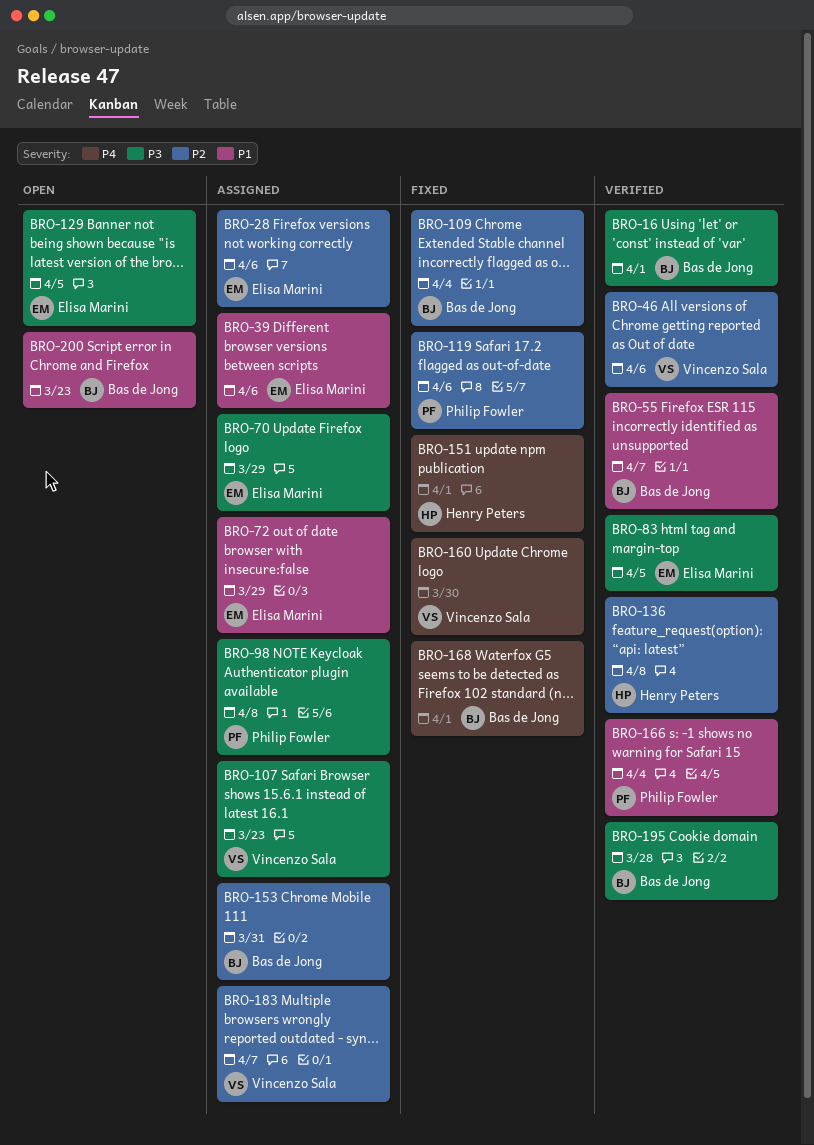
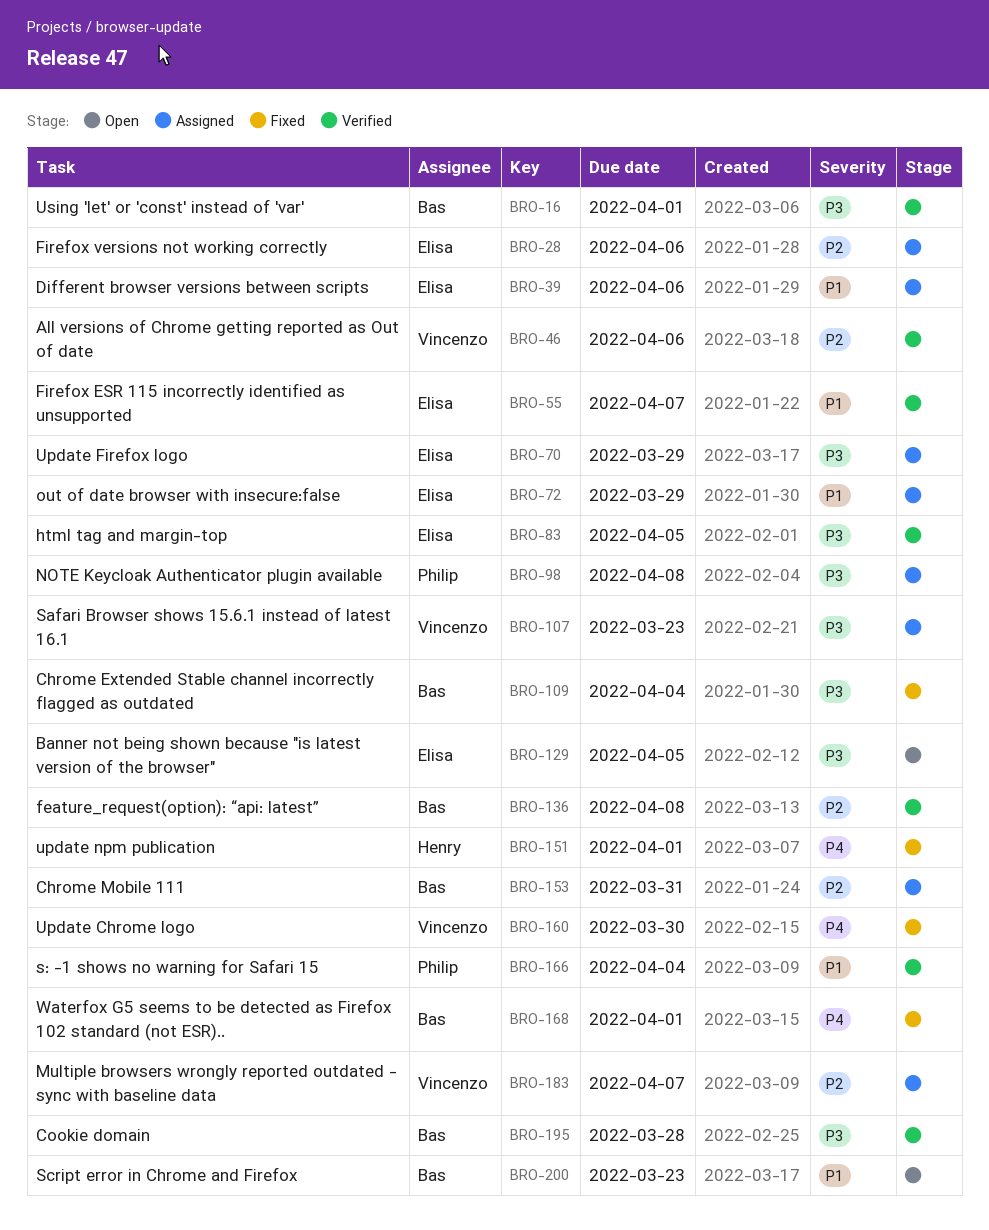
BRO-55, owner: Bas de Jong -> Elisa Marini
BRO-109, priority: P2 -> P3
BRO-119: present -> none
BRO-136, owner: Henry Peters -> Bas de Jong

